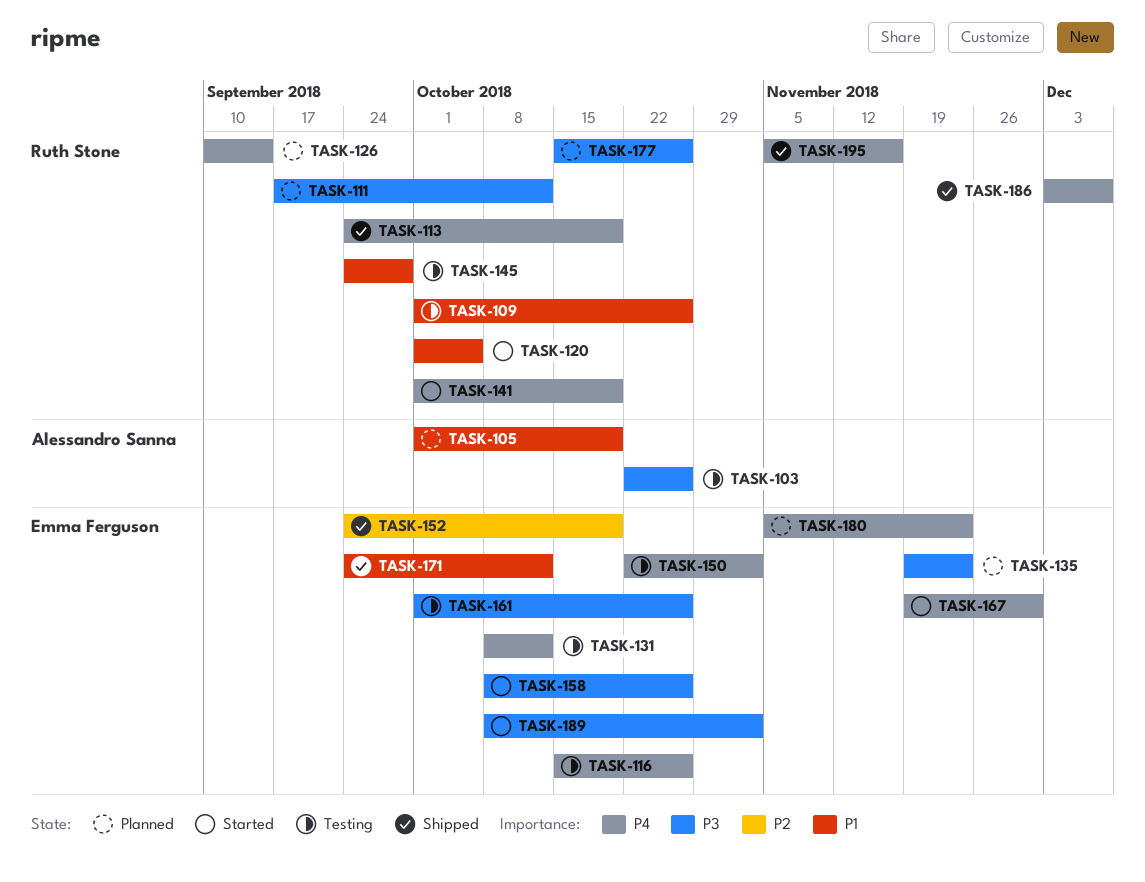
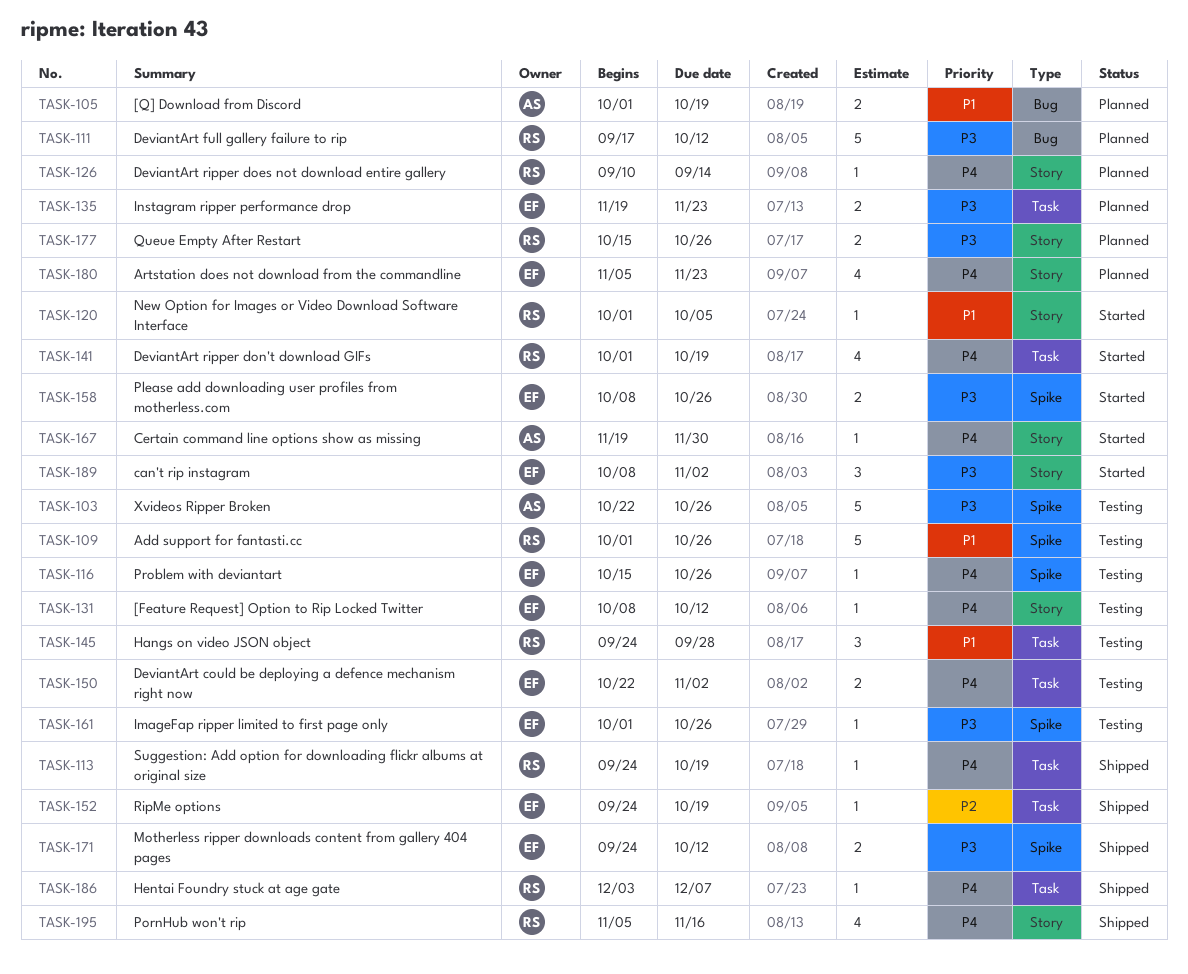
TASK-167, owner: Emma Ferguson -> Alessandro Sanna
TASK-171, priority: P1 -> P3

